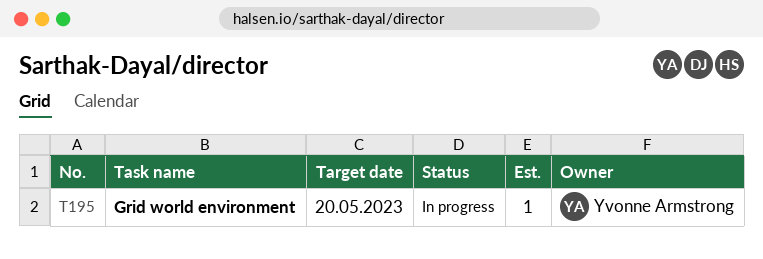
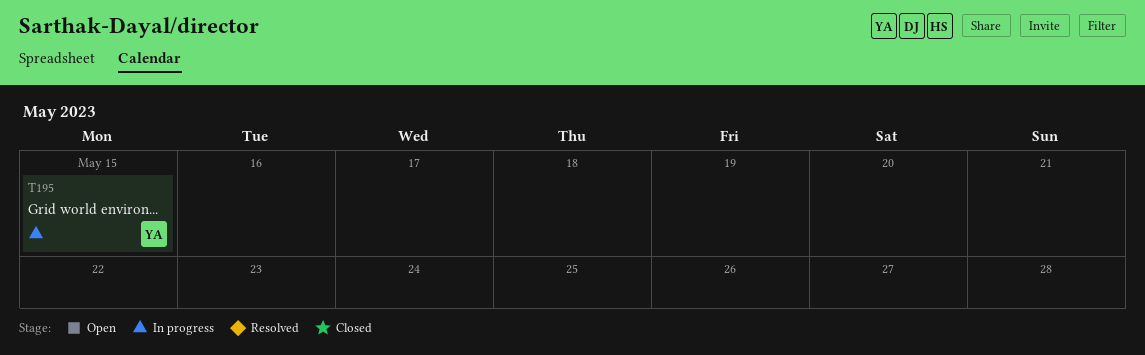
T195, due: May 20 -> May 15

